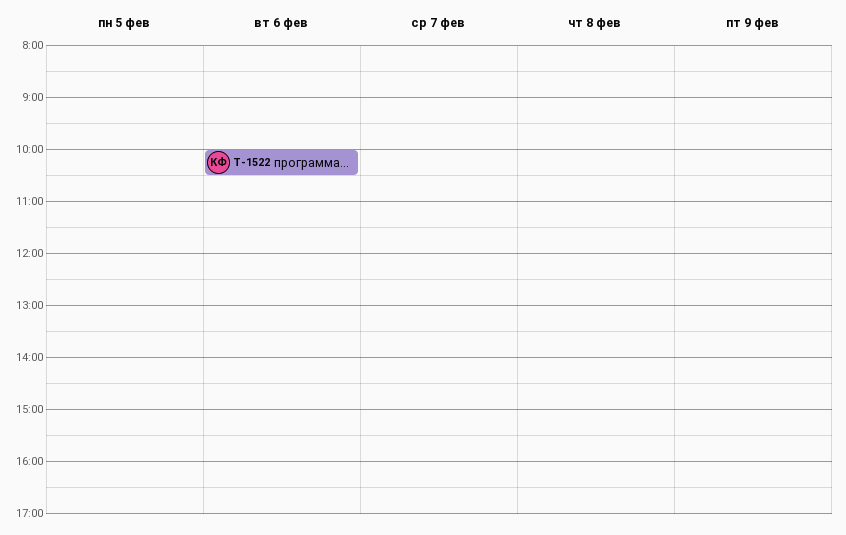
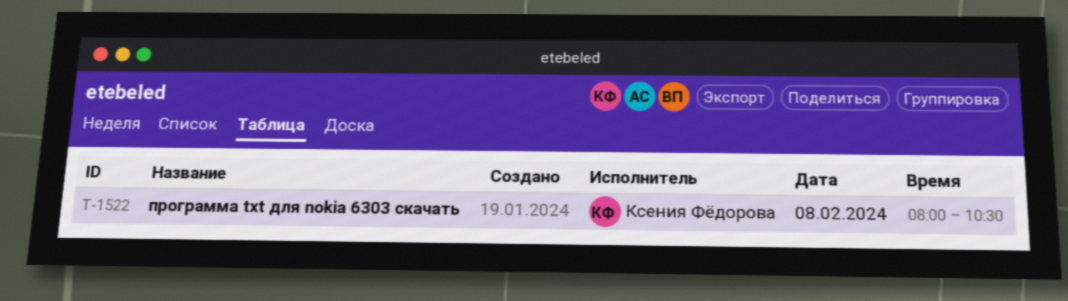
T-1522, day: Feb 6 -> Feb 8
T-1522, begins: 10:00 -> 08:00

